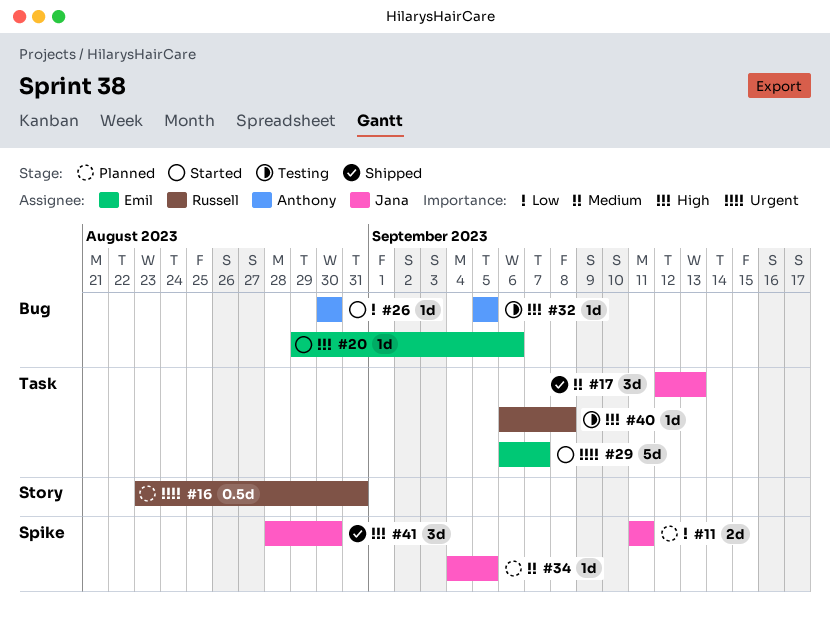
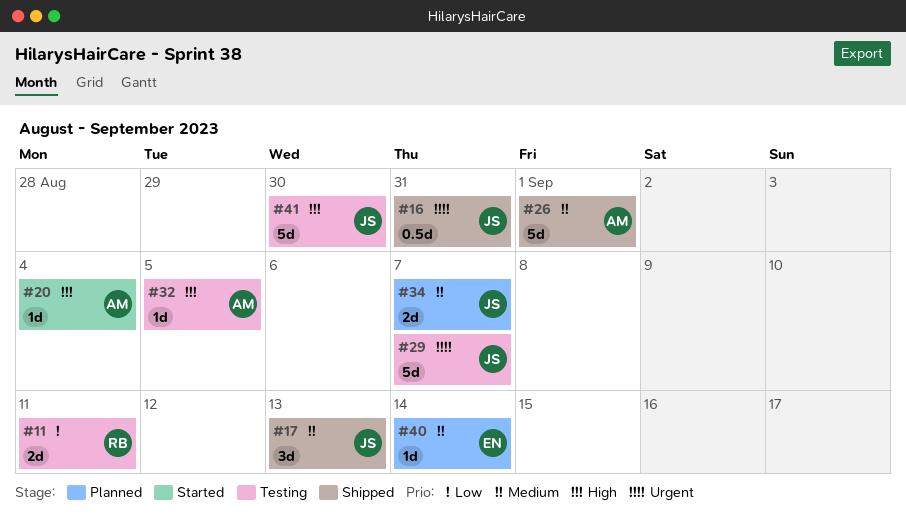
#11, status: Planned -> Testing
#11, owner: Jana -> Russell
#16, status: Planned -> Shipped
#16, owner: Russell -> Jana
#20, owner: Emil -> Anthony
#20, due: Sep 6 -> Sep 4
#26, status: Started -> Shipped
#26, priority: Low -> Medium
#26, estimate: 1d -> 5d
#26, due: Aug 30 -> Sep 1
#29, status: Started -> Testing
#29, owner: Emil -> Jana
#34, estimate: 1d -> 2d
#34, due: Sep 5 -> Sep 7
#40, status: Testing -> Planned
#40, owner: Russell -> Emil
#40, priority: High -> Medium
#40, due: Sep 8 -> Sep 14
#41, status: Shipped -> Testing
#41, estimate: 3d -> 5d

